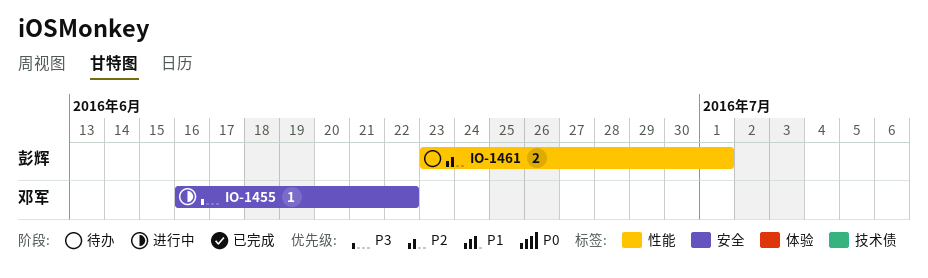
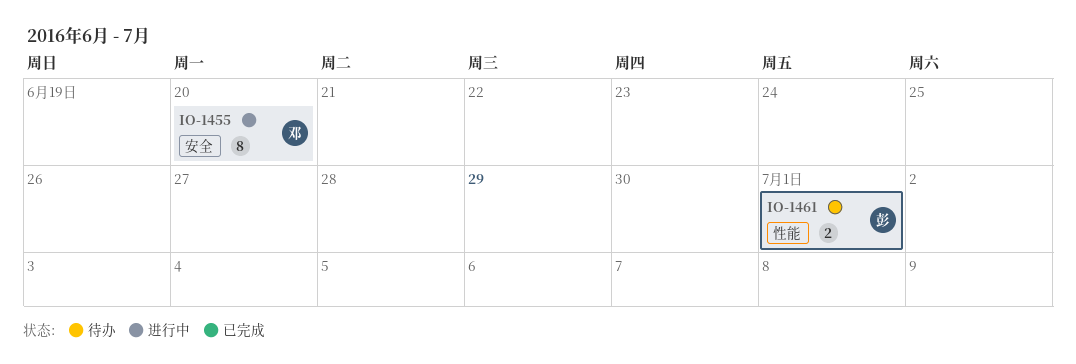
IO-1455, estimate: 1 -> 8
IO-1455, due: Jun 22 -> Jun 20

